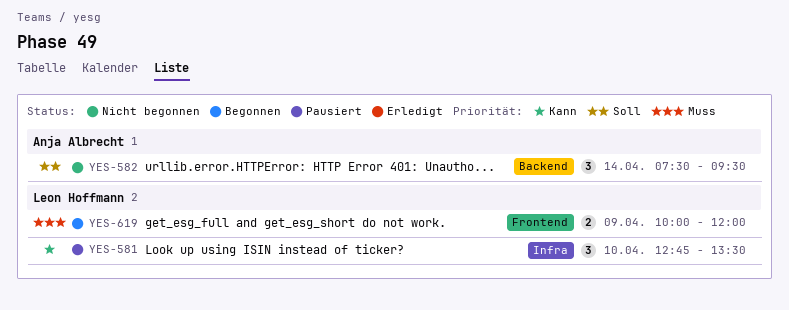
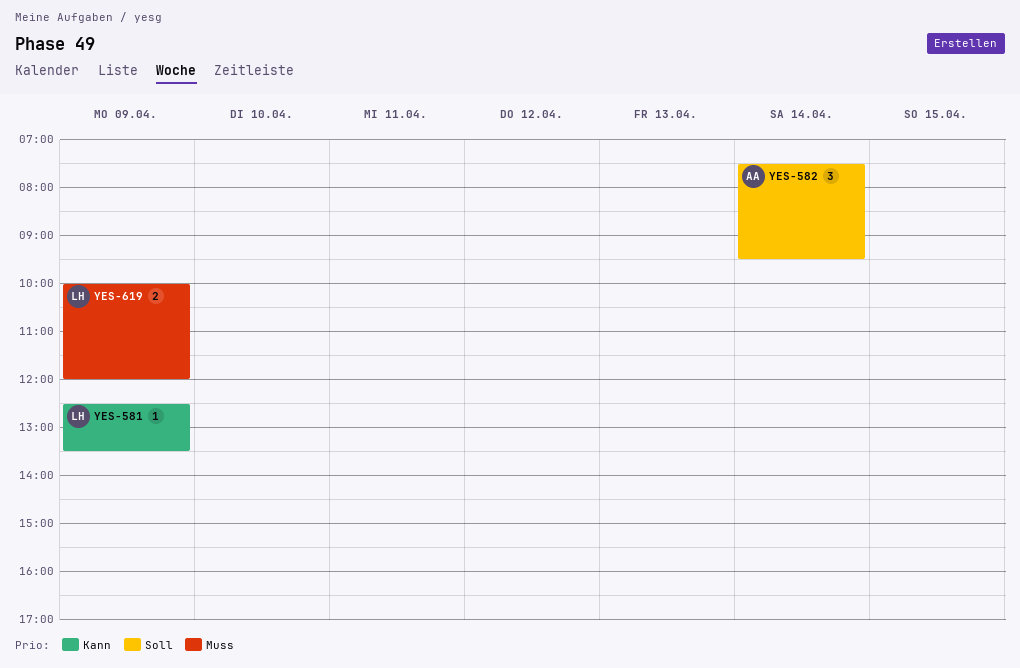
YES-581, estimate: 3 -> 1
YES-581, day: Apr 10 -> Apr 9
YES-581, begins: 12:45 -> 12:30

